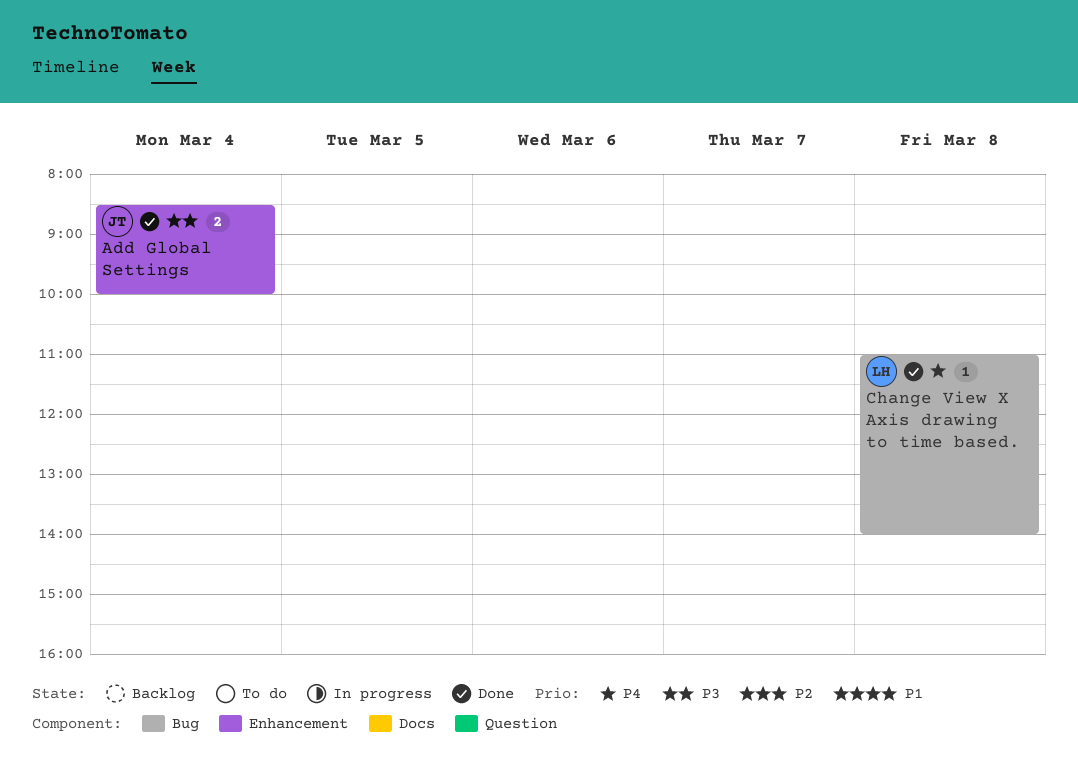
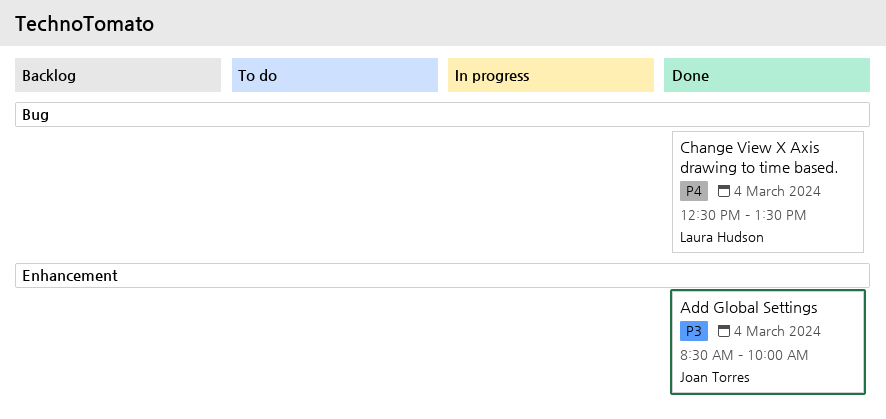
Change View X Axis drawing to time based., day: Mar 8 -> Mar 4
Change View X Axis drawing to time based., begins: 11:00 -> 12:30
Change View X Axis drawing to time based., ends: 14:00 -> 13:30

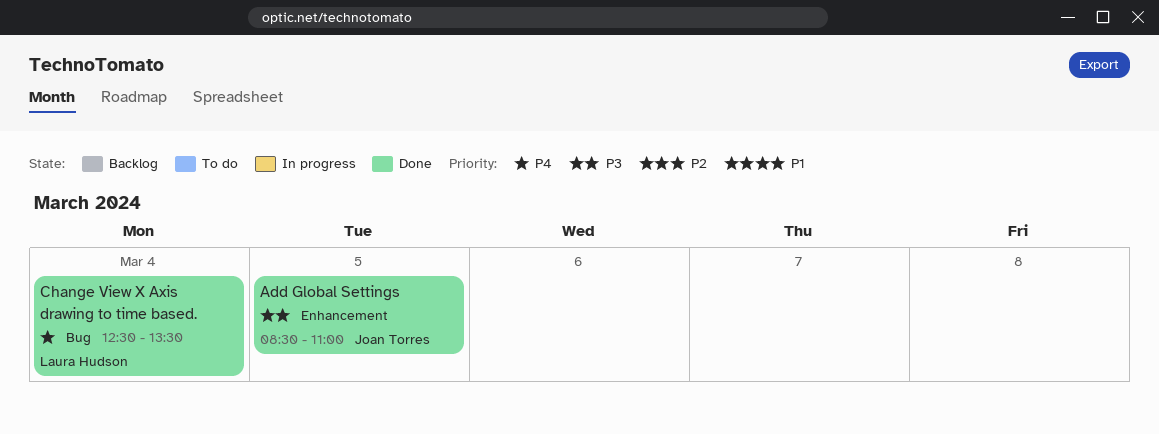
Add Global Settings, day: Mar 4 -> Mar 5
Add Global Settings, ends: 10:00 -> 11:00

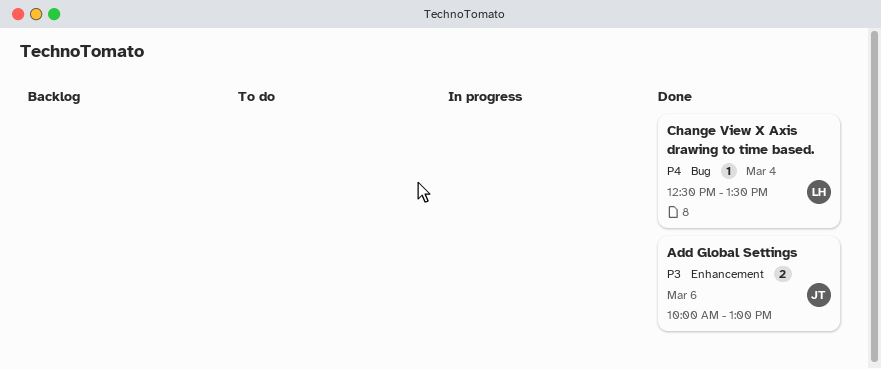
Add Global Settings, day: Mar 5 -> Mar 6
Add Global Settings, begins: 08:30 -> 10:00
Add Global Settings, ends: 11:00 -> 13:00

